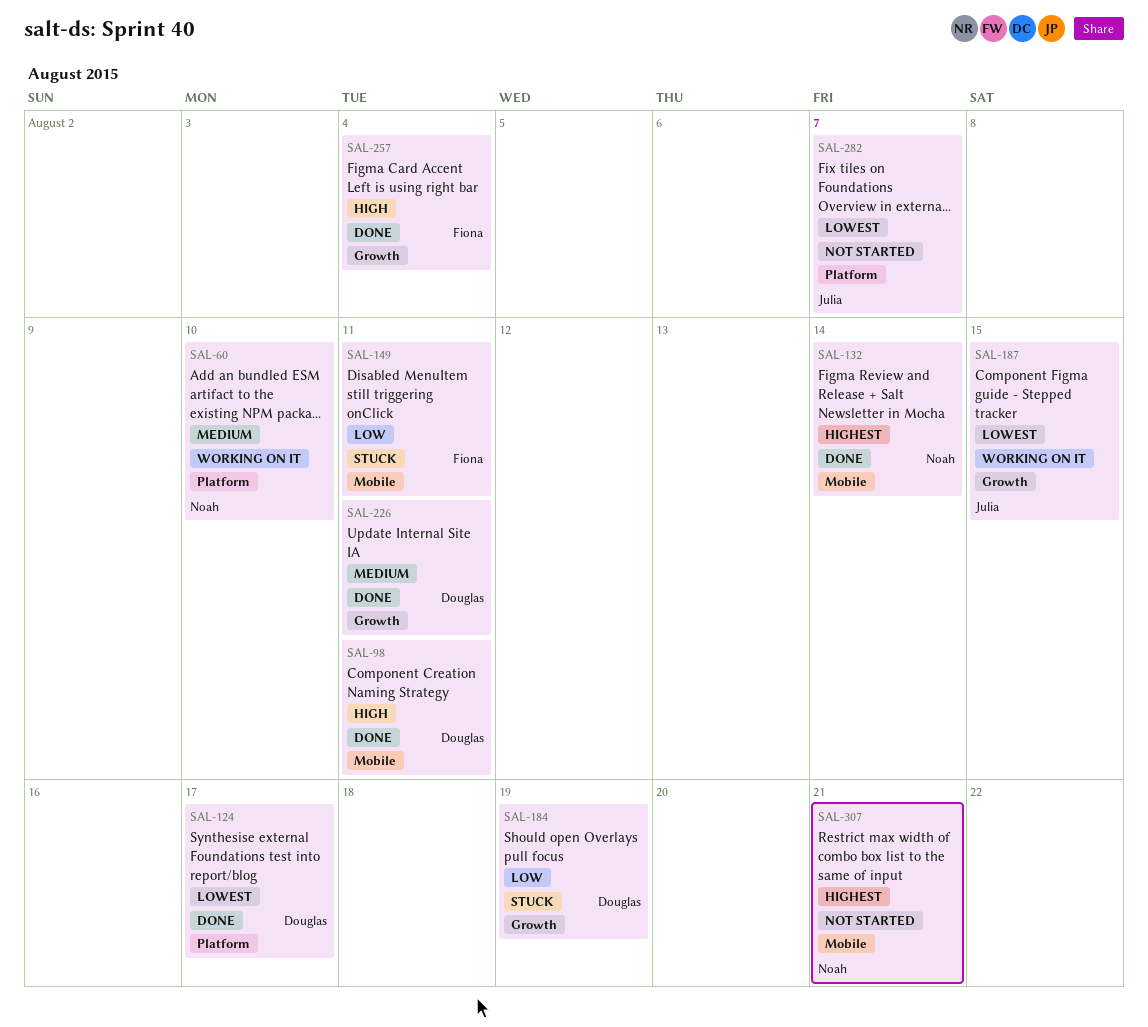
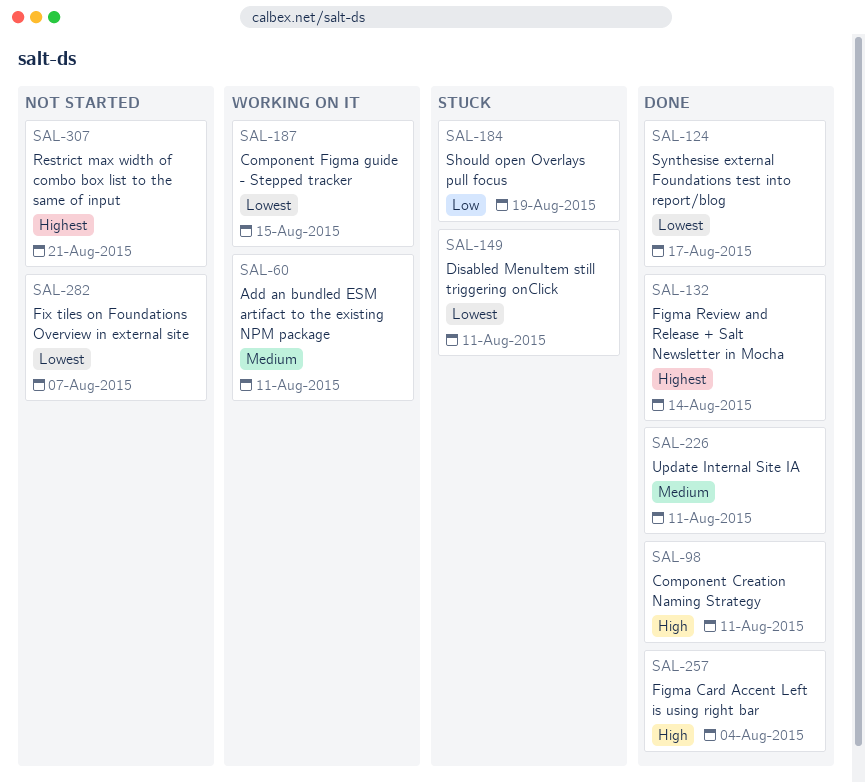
SAL-60, due: Aug 10 -> Aug 11
SAL-149, priority: Low -> Lowest

